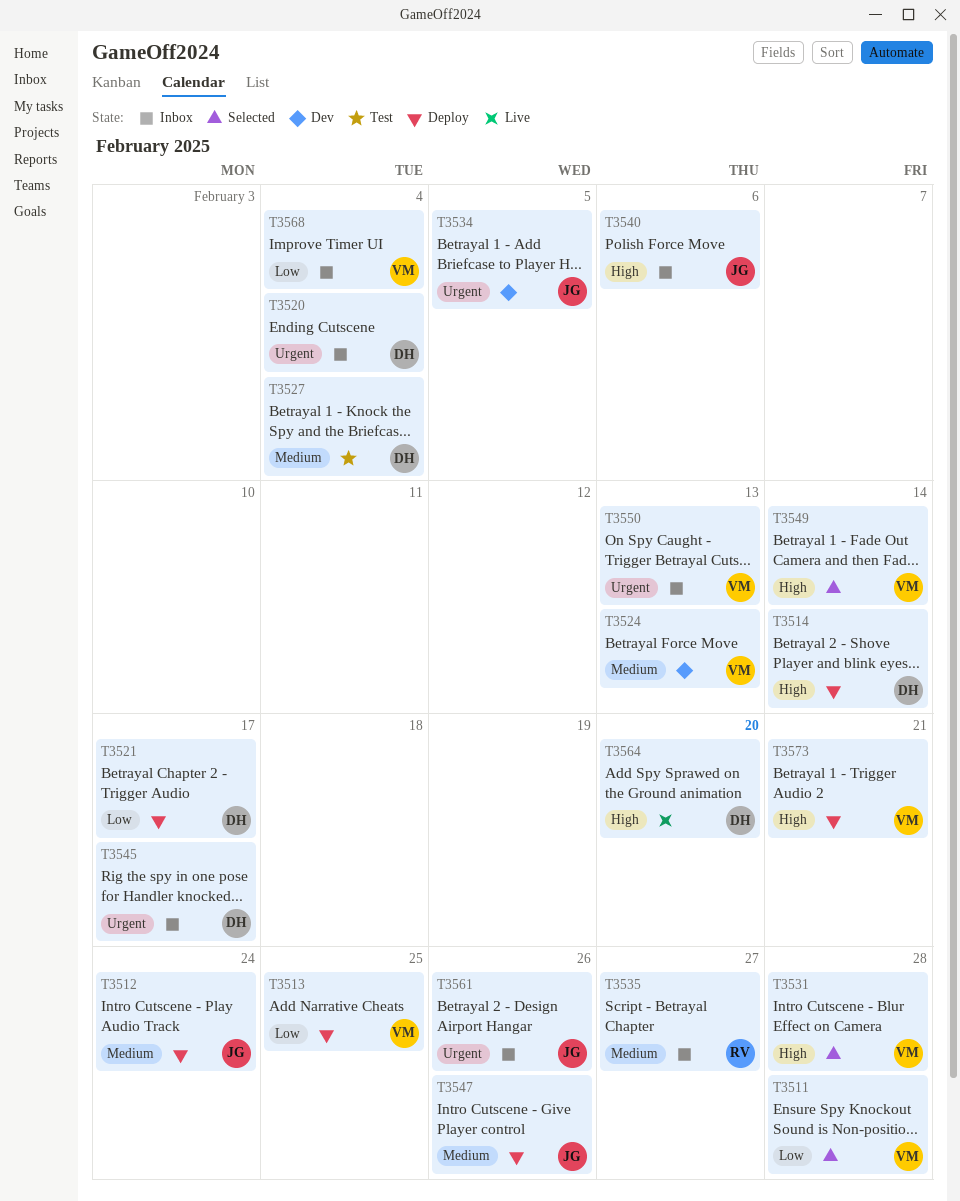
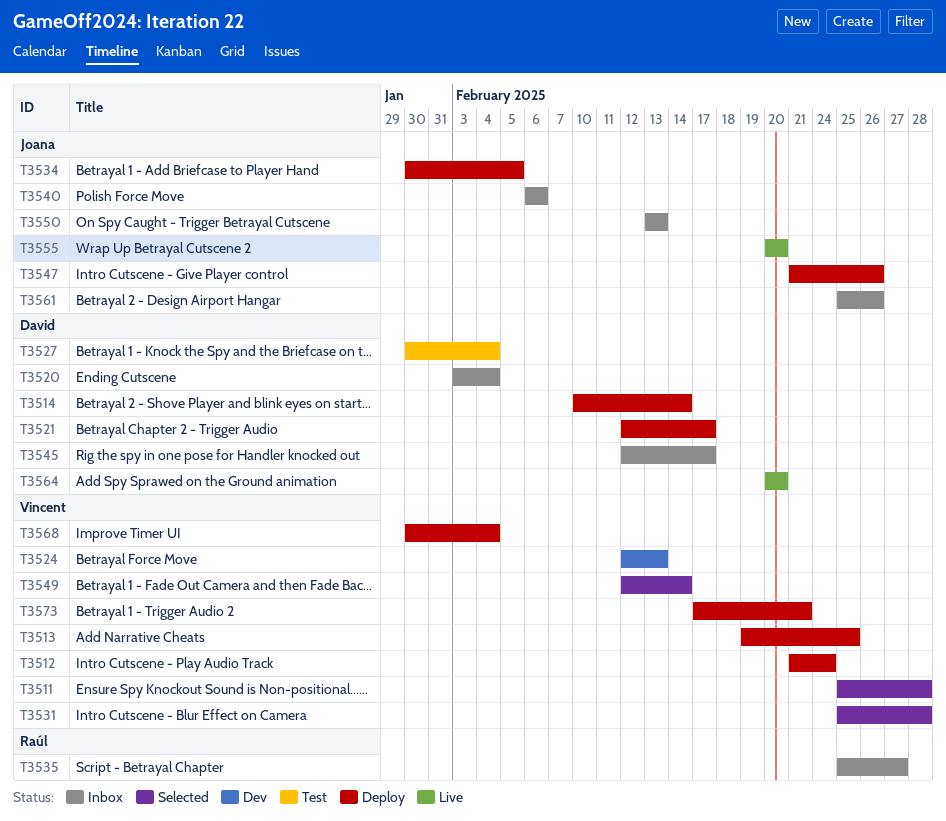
T3512, owner: Joana -> Vincent
T3534, status: Dev -> Deploy
T3550, owner: Vincent -> Joana
T3555: none -> present
T3568, status: Inbox -> Deploy

